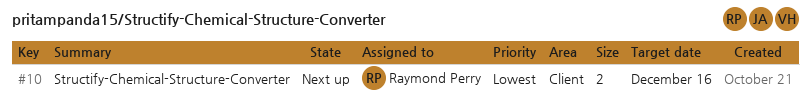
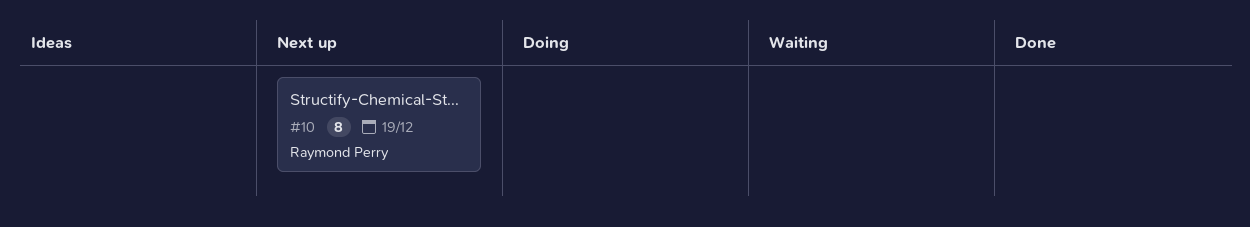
#10, estimate: 2 -> 8
#10, due: Dec 16 -> Dec 19

